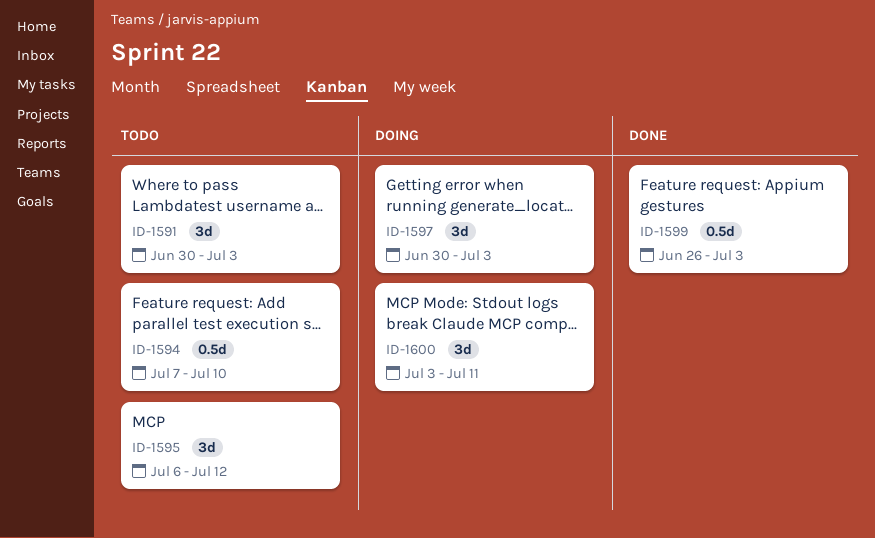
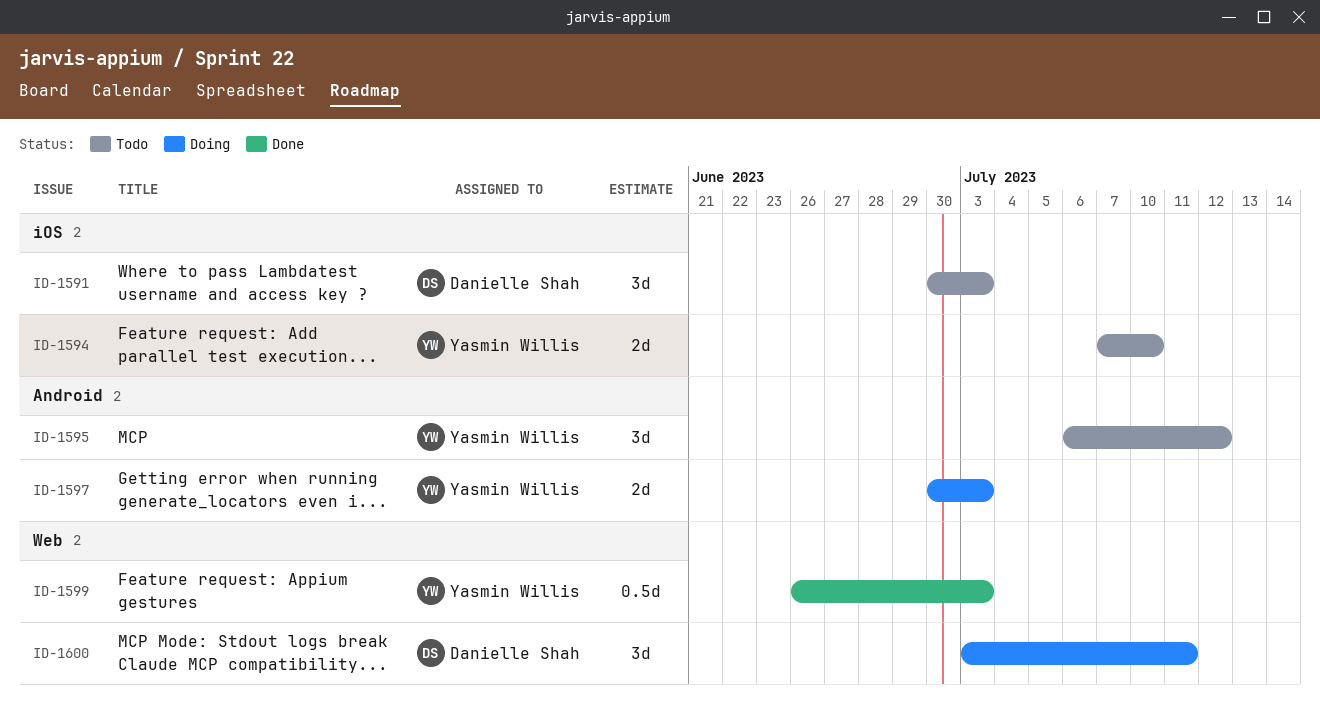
ID-1594, estimate: 0.5d -> 2d
ID-1597, estimate: 3d -> 2d

